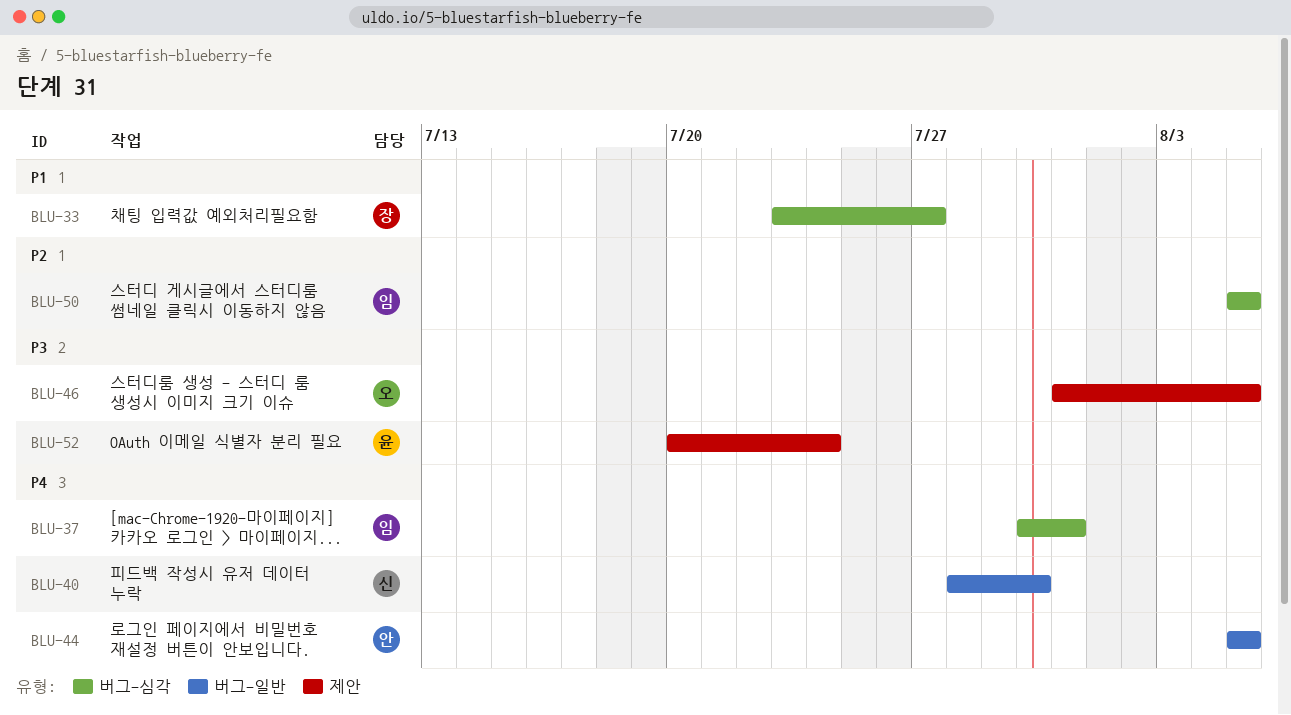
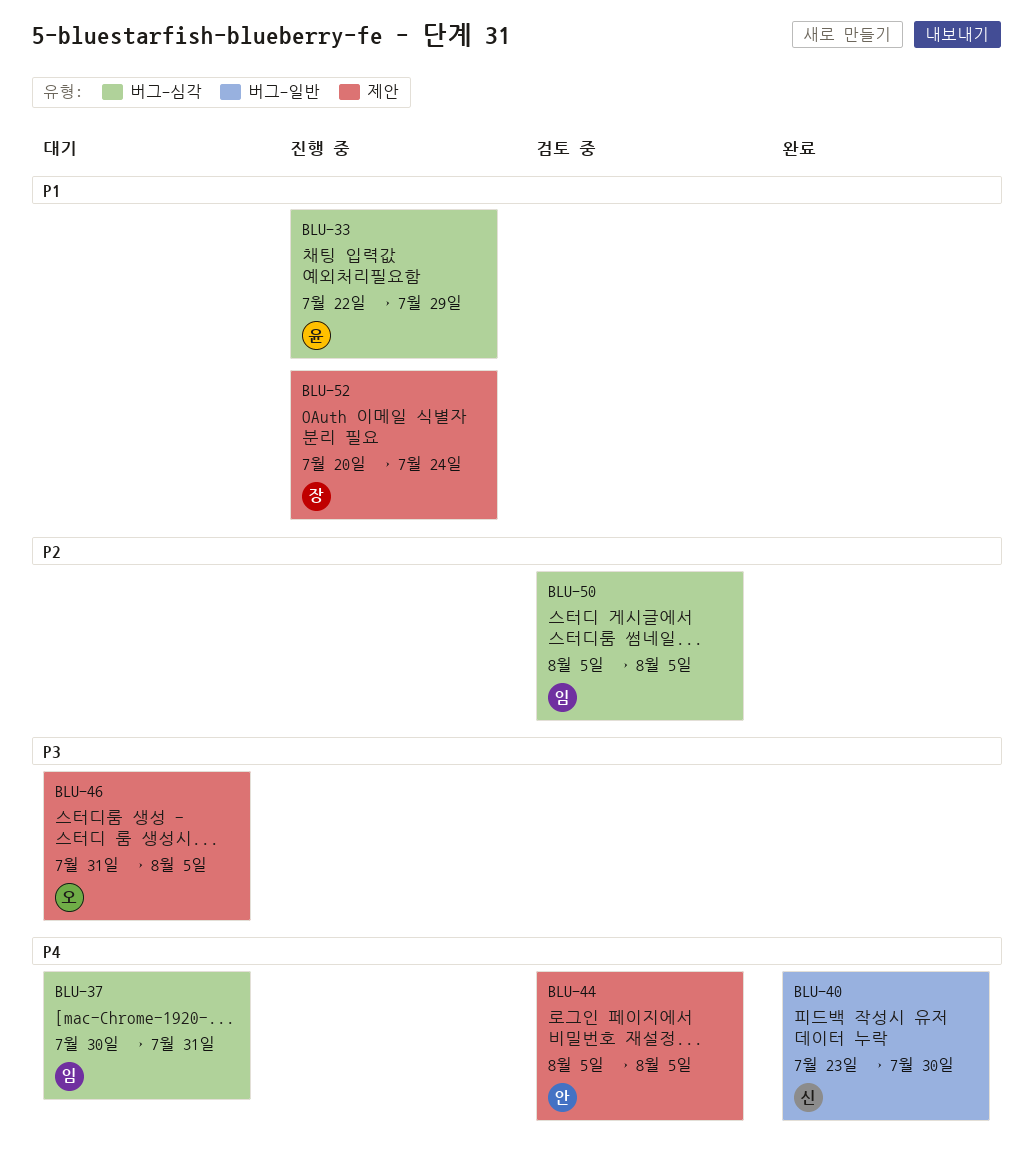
BLU-33, owner: 장 -> 윤
BLU-33, start: Jul 23 -> Jul 22
BLU-33, due: Jul 27 -> Jul 29
BLU-40, start: Jul 28 -> Jul 23
BLU-44, label: 버그-일반 -> 제안
BLU-52, owner: 윤 -> 장
BLU-52, priority: P3 -> P1

